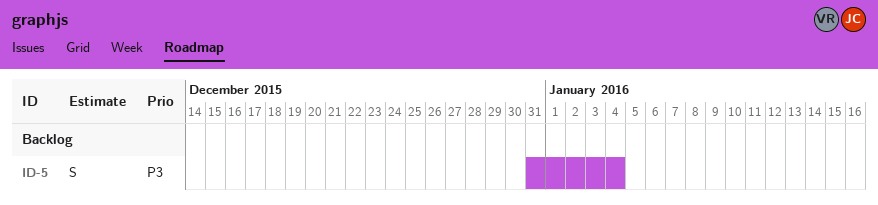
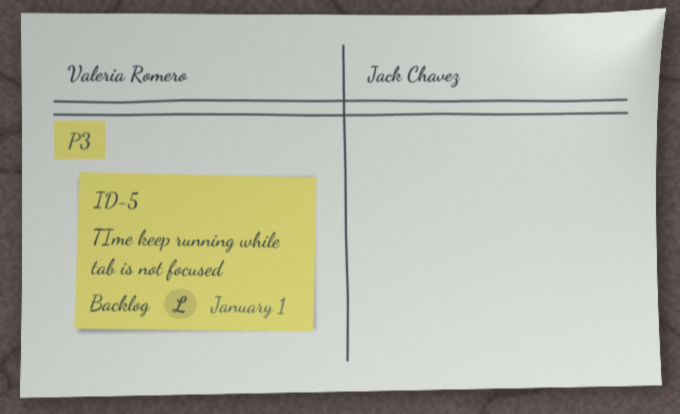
ID-5, estimate: S -> L
ID-5, due: Jan 4 -> Jan 1

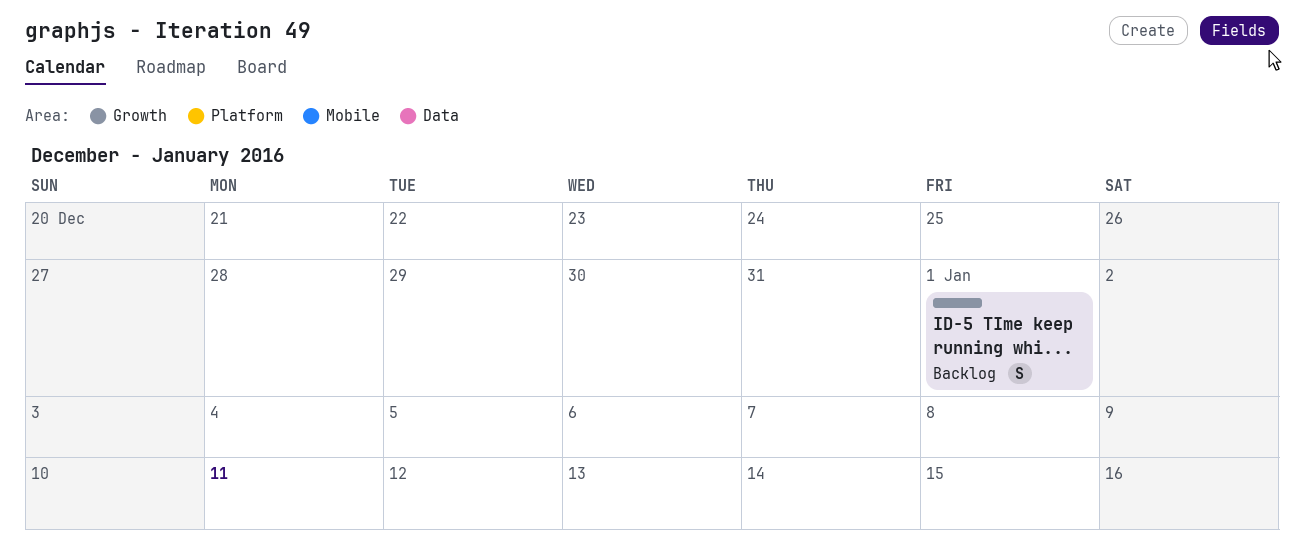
ID-5, estimate: L -> S

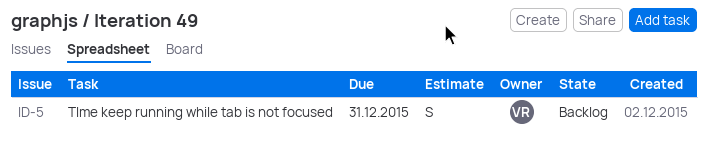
ID-5, due: Jan 1 -> Dec 31

